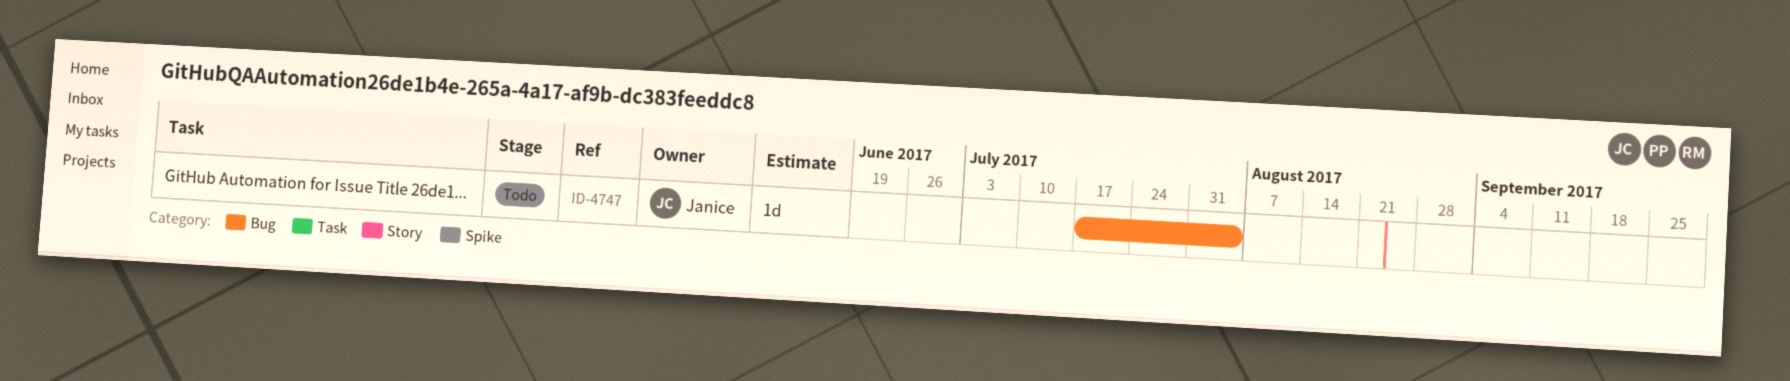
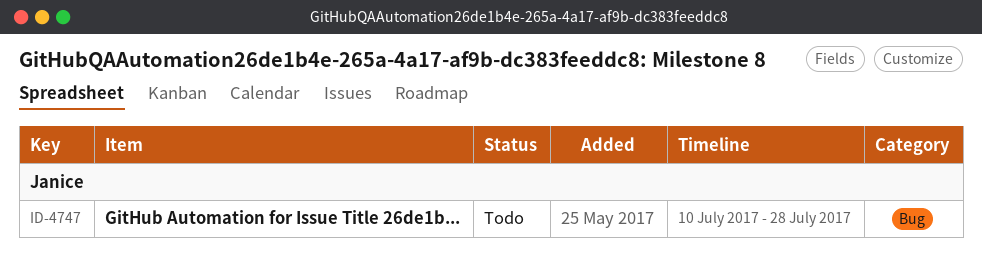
ID-4747, start: Jul 17 -> Jul 10
ID-4747, due: Aug 4 -> Jul 28

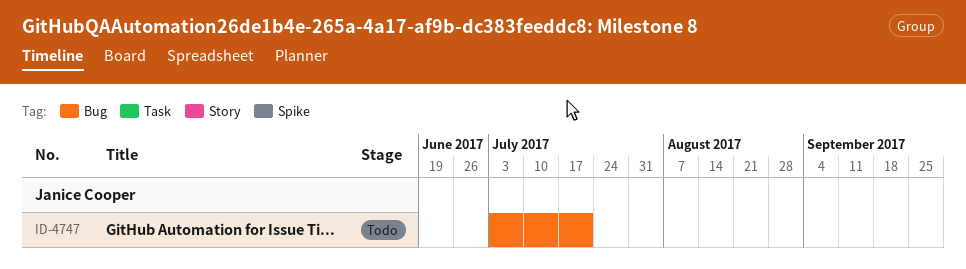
ID-4747, start: Jul 10 -> Jul 3
ID-4747, due: Jul 28 -> Jul 21

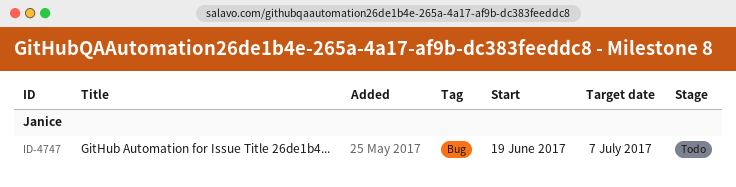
ID-4747, start: Jul 3 -> Jun 19
ID-4747, due: Jul 21 -> Jul 7

